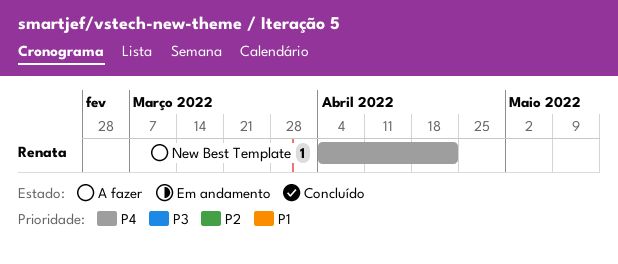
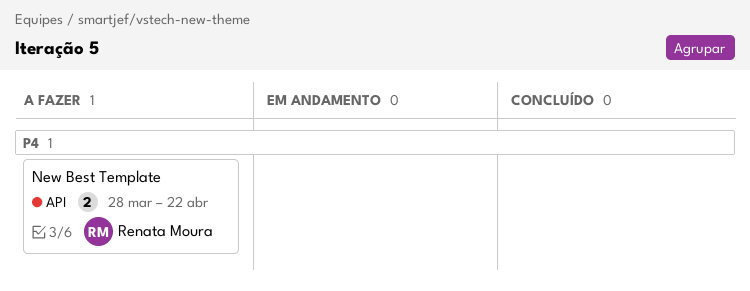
New Best Template, estimate: 1 -> 2
New Best Template, start: Apr 4 -> Mar 28

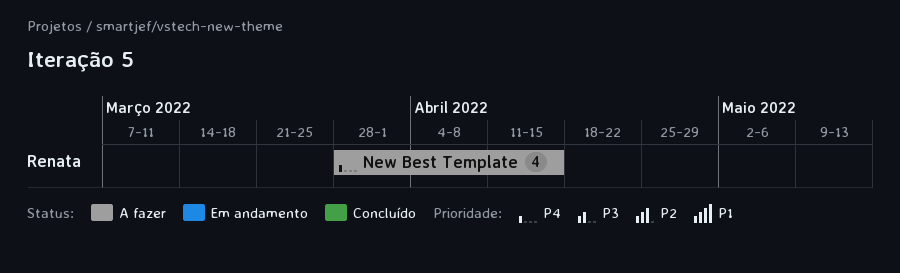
New Best Template, estimate: 2 -> 4
New Best Template, due: Apr 22 -> Apr 15

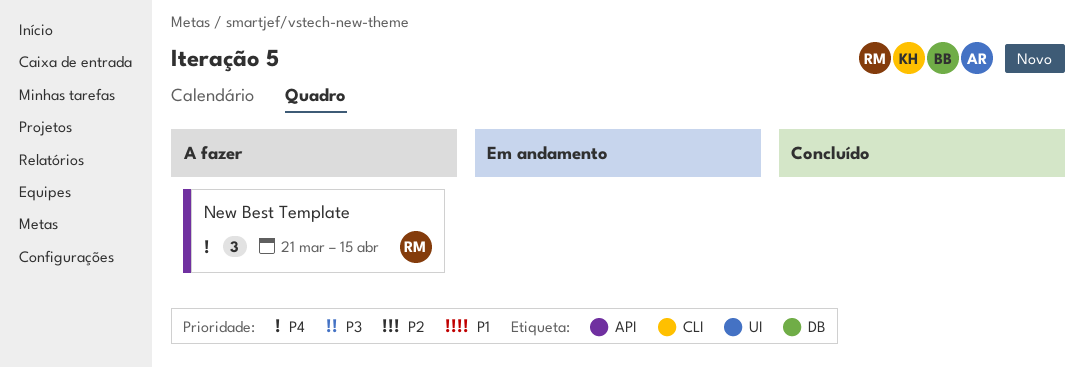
New Best Template, estimate: 4 -> 3
New Best Template, start: Mar 28 -> Mar 21

